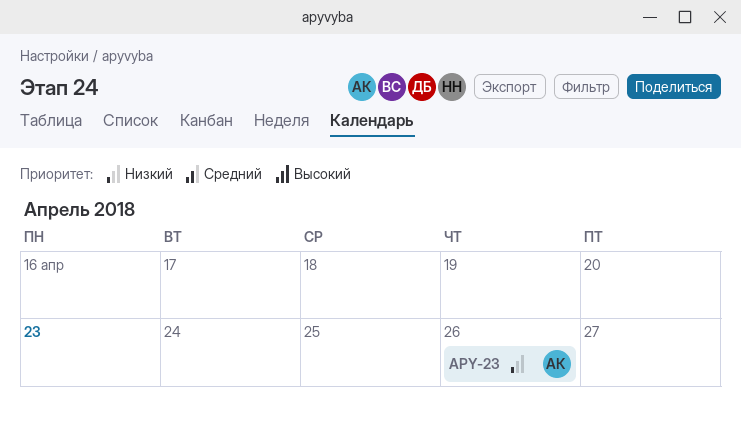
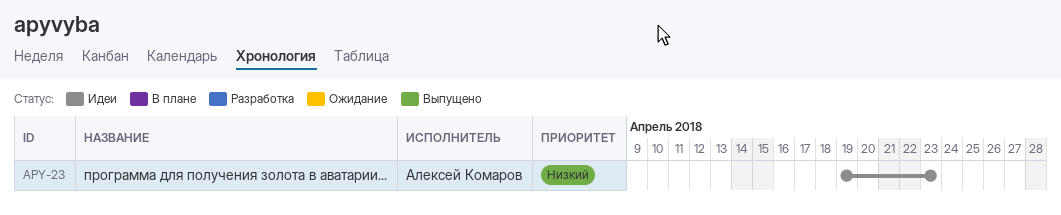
APY-23, due: Apr 26 -> Apr 23

